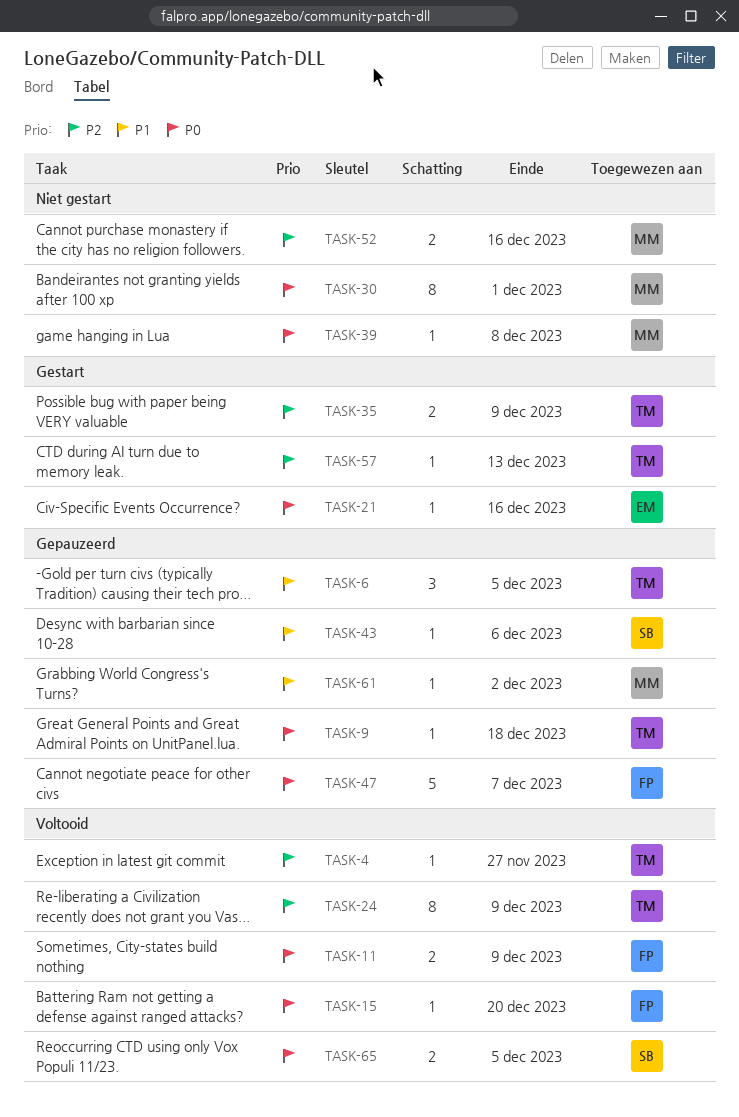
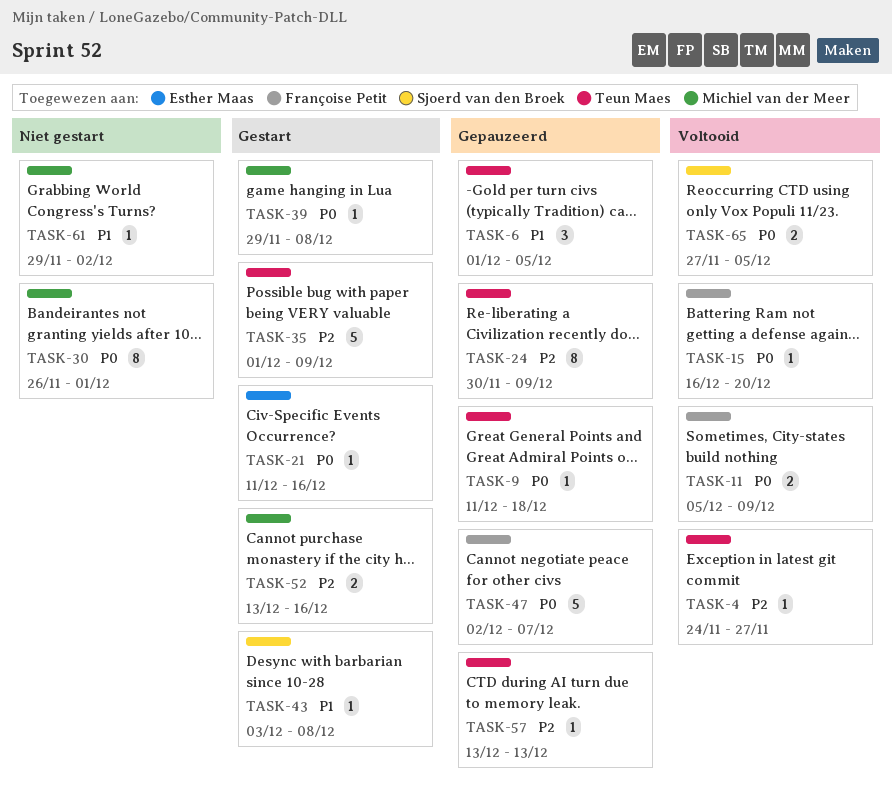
TASK-24, status: Voltooid -> Gepauzeerd
TASK-35, estimate: 2 -> 5
TASK-39, status: Niet gestart -> Gestart
TASK-43, status: Gepauzeerd -> Gestart
TASK-43, due: Dec 6 -> Dec 8
TASK-52, status: Niet gestart -> Gestart
TASK-57, status: Gestart -> Gepauzeerd
TASK-61, status: Gepauzeerd -> Niet gestart

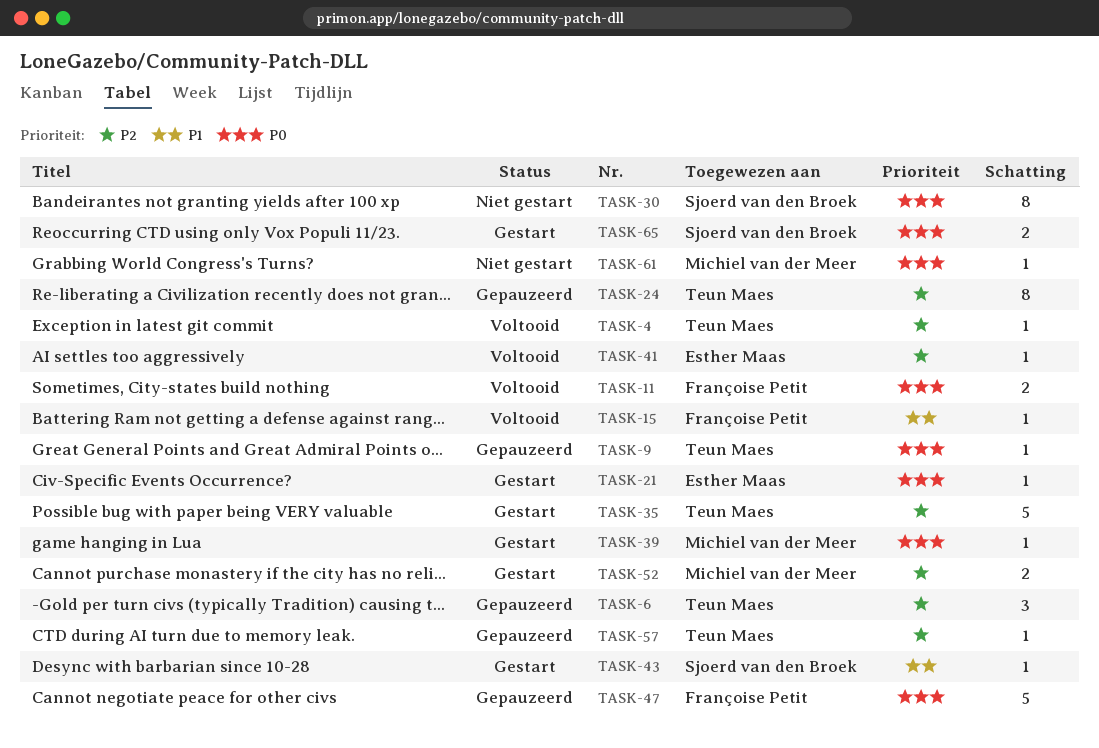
TASK-6, priority: P1 -> P2
TASK-15, priority: P0 -> P1
TASK-30, owner: Michiel van der Meer -> Sjoerd van den Broek
TASK-41: none -> present
TASK-61, priority: P1 -> P0
TASK-65, status: Voltooid -> Gestart

